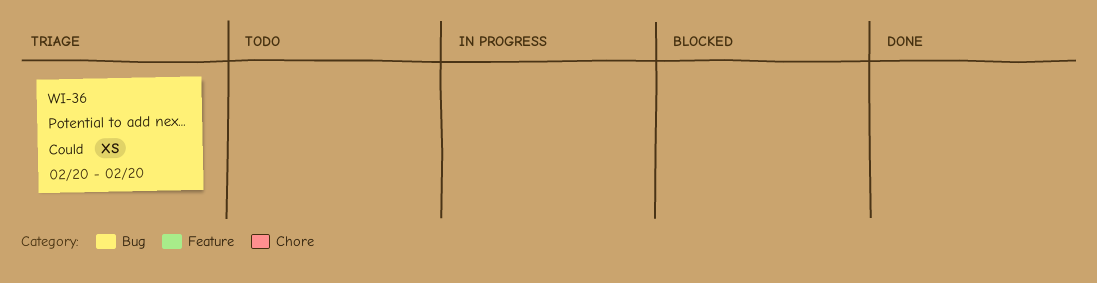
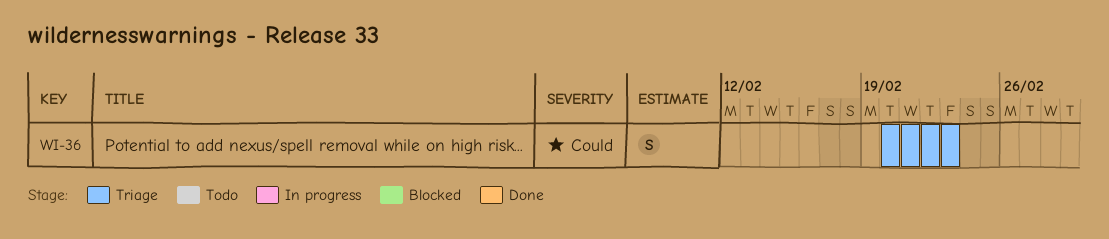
WI-36, estimate: XS -> S
WI-36, due: Feb 20 -> Feb 23

